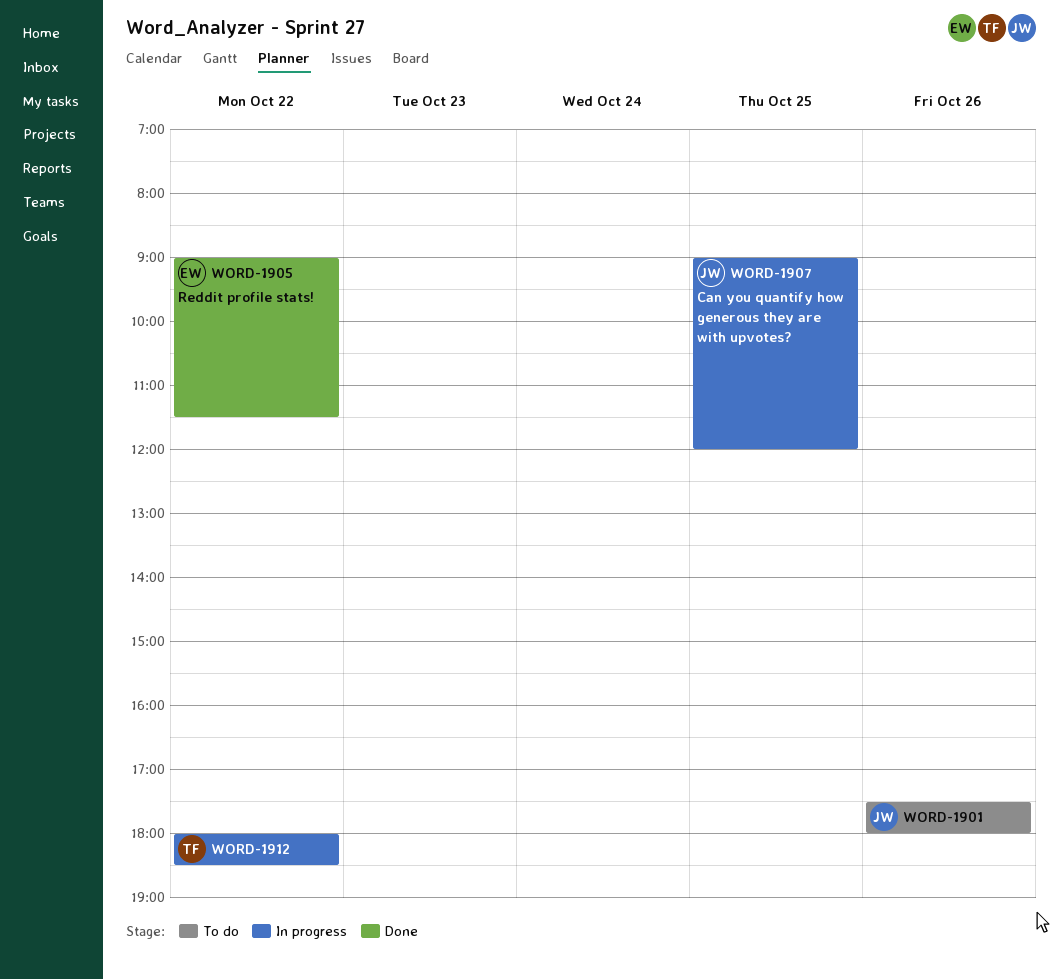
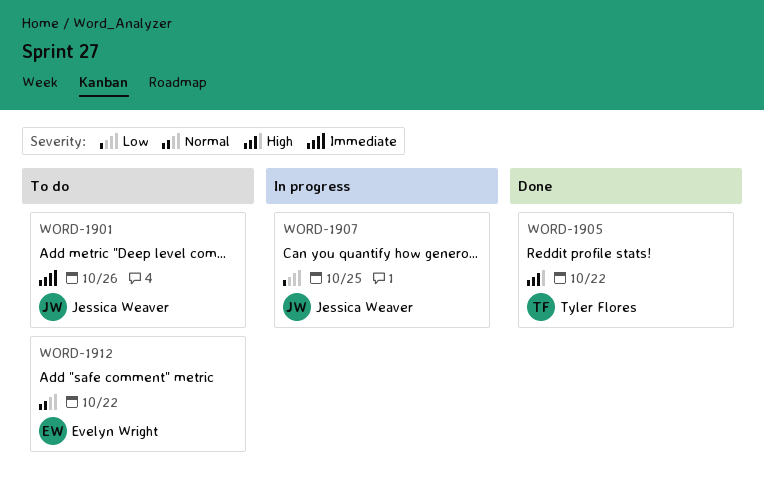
WORD-1905, owner: Evelyn Wright -> Tyler Flores
WORD-1912, status: In progress -> To do
WORD-1912, owner: Tyler Flores -> Evelyn Wright

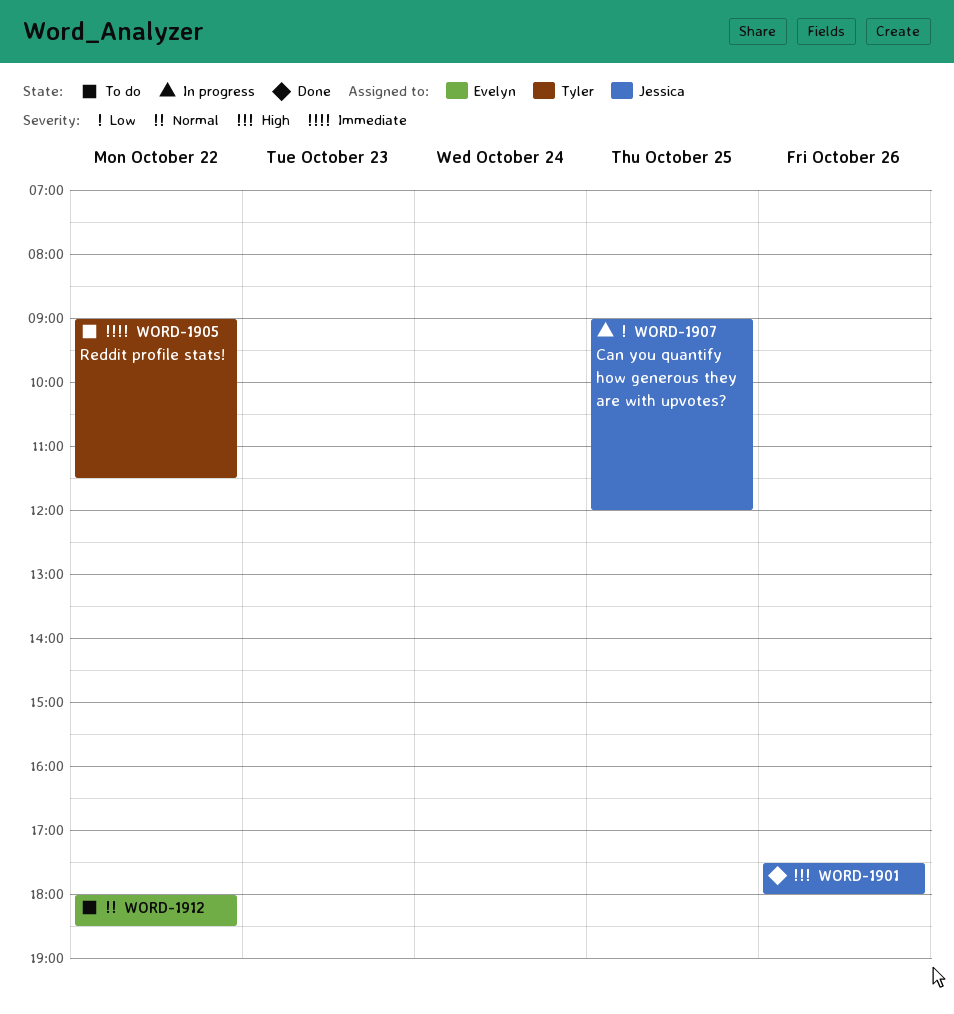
WORD-1901, status: To do -> Done
WORD-1901, priority: Immediate -> High
WORD-1905, status: Done -> To do
WORD-1905, priority: High -> Immediate

